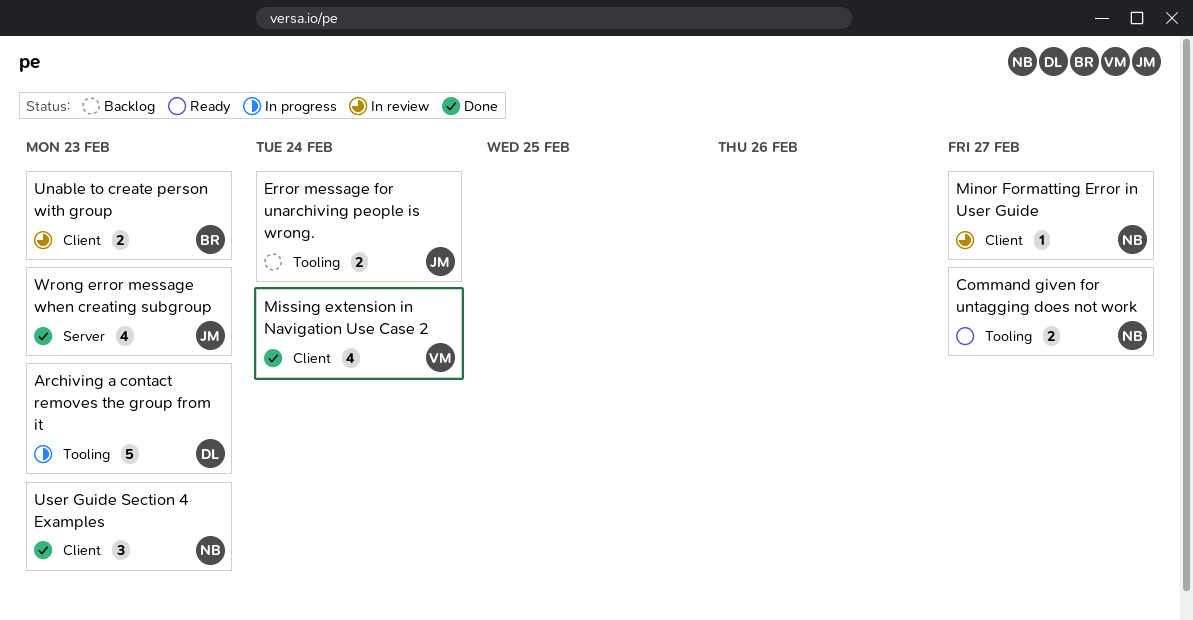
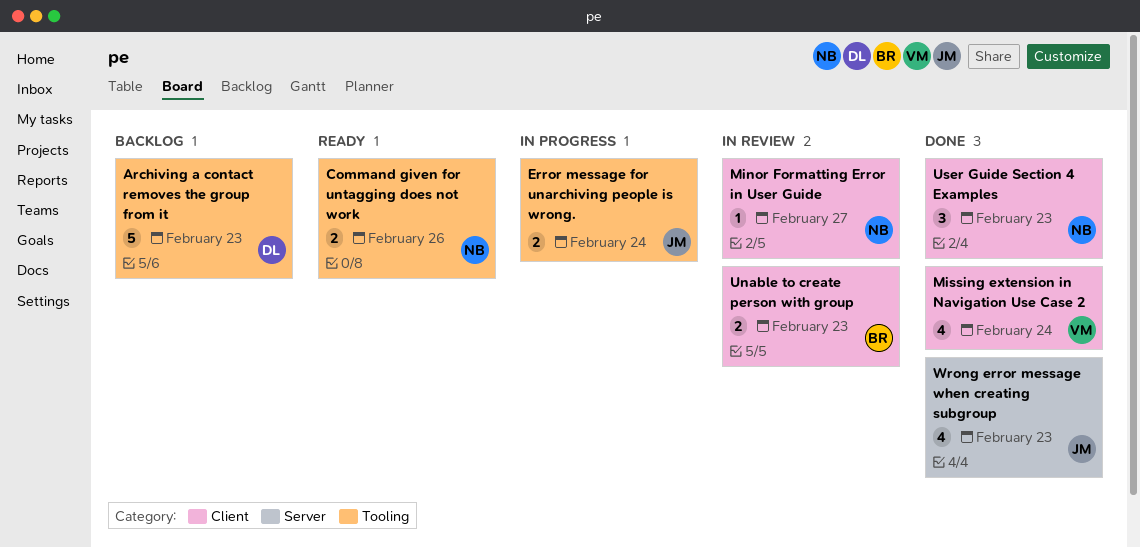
Archiving a contact removes the group from it, status: In progress -> Backlog
Command given for untagging does not work, due: Feb 27 -> Feb 26
Error message for unarchiving people is wrong., status: Backlog -> In progress

